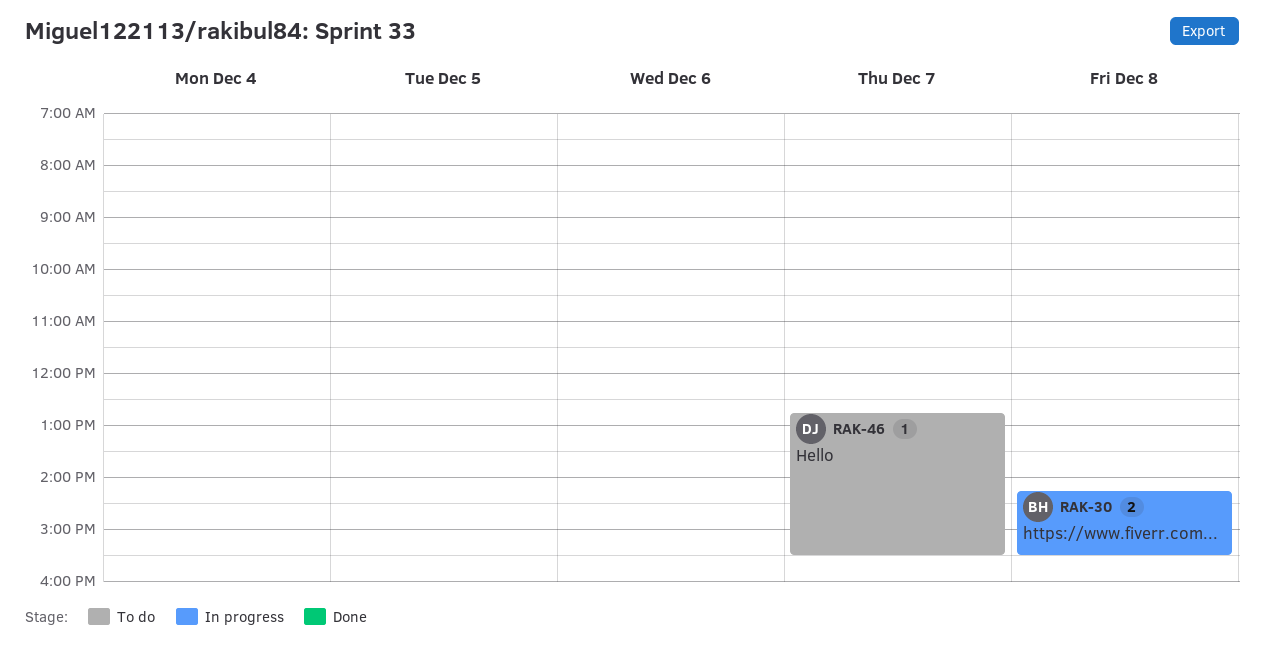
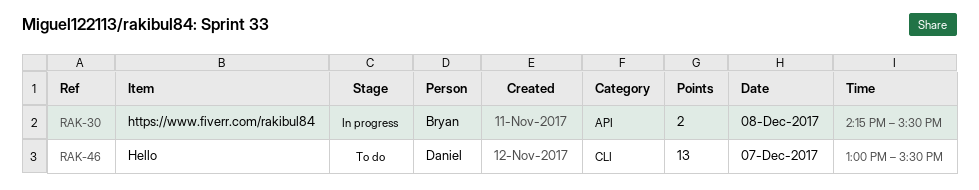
RAK-46, estimate: 1 -> 13
RAK-46, begins: 12:45 -> 13:00

